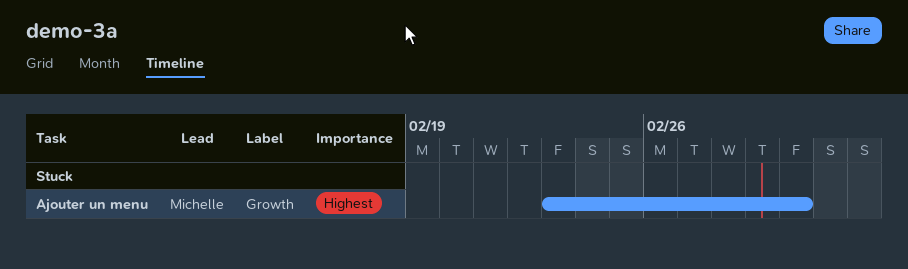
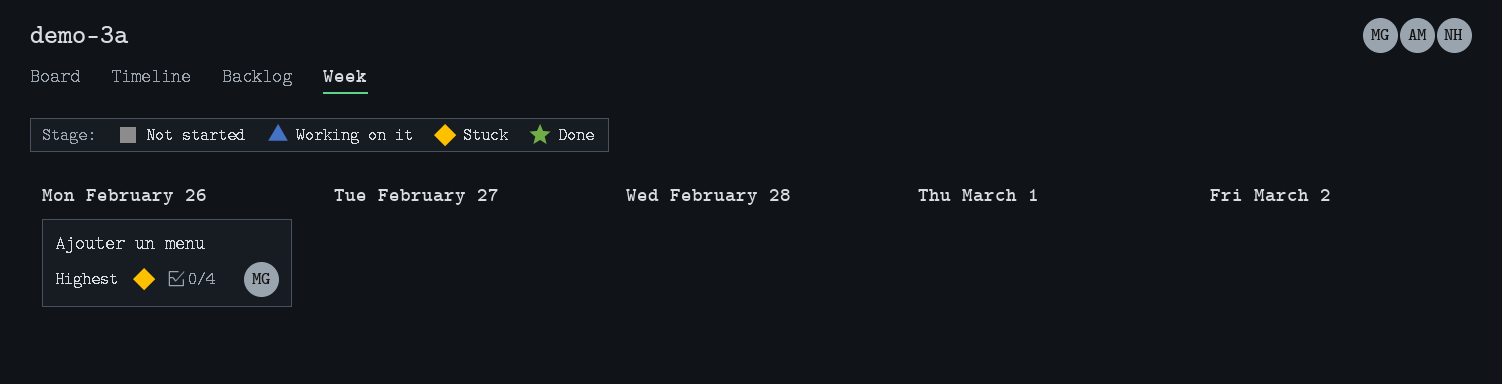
Ajouter un menu, due: Mar 2 -> Feb 26

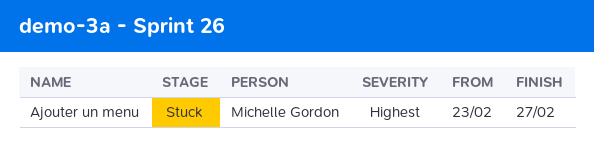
Ajouter un menu, due: Feb 26 -> Feb 27

